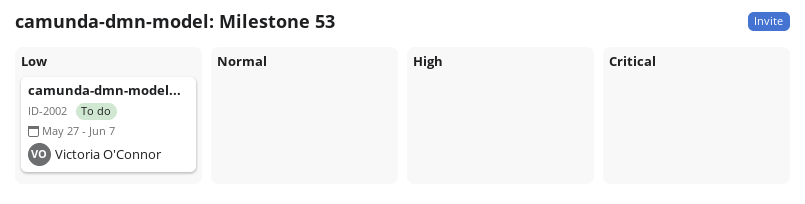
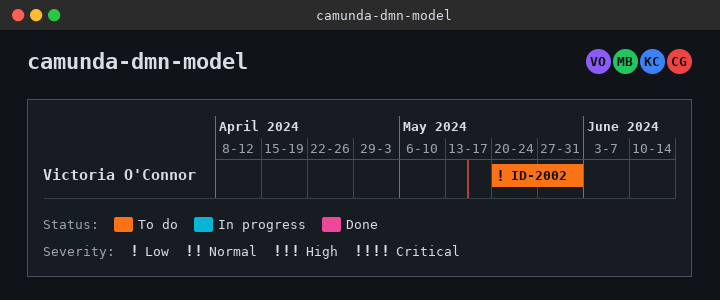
ID-2002, start: May 27 -> May 20
ID-2002, due: Jun 7 -> May 31

